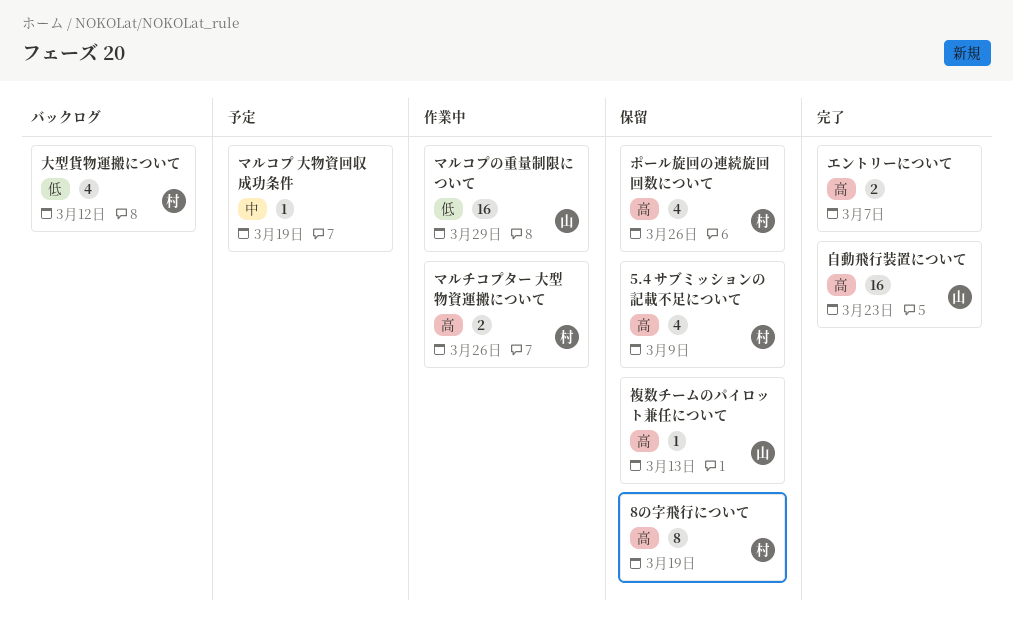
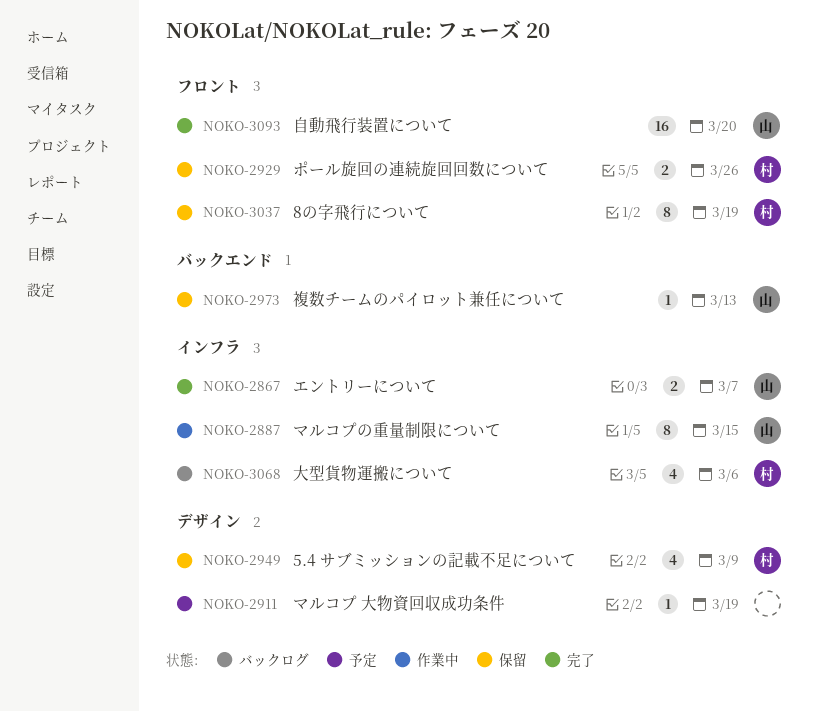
エントリーについて, owner: none -> 山
ポール旋回の連続旋回回数について, estimate: 4 -> 2
マルコプの重量制限について, estimate: 16 -> 8
マルコプの重量制限について, due: Mar 29 -> Mar 15
マルチコプター 大型物資運搬について: present -> none
大型貨物運搬について, due: Mar 12 -> Mar 6
自動飛行装置について, due: Mar 23 -> Mar 20

